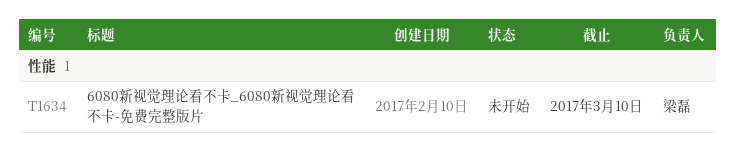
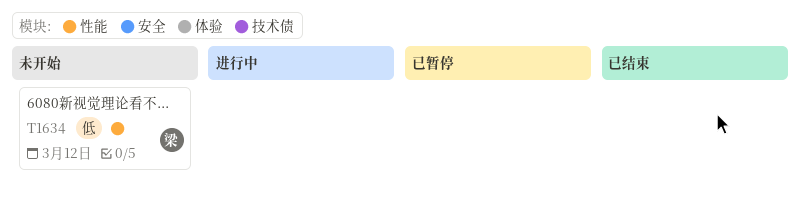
T1634, due: Mar 10 -> Mar 12

